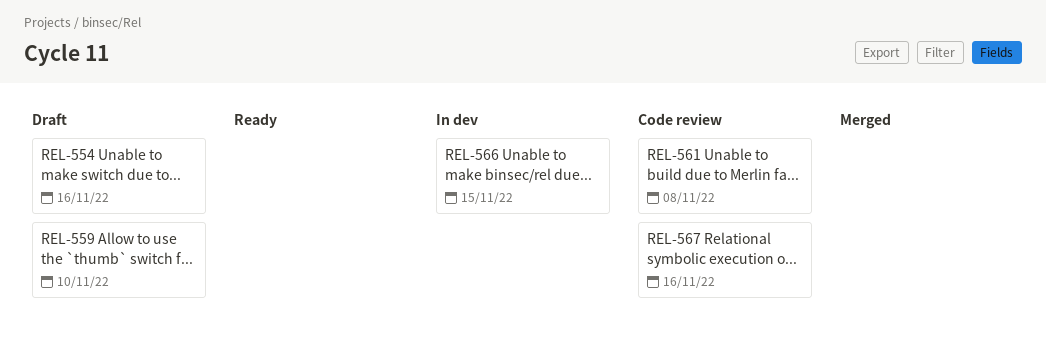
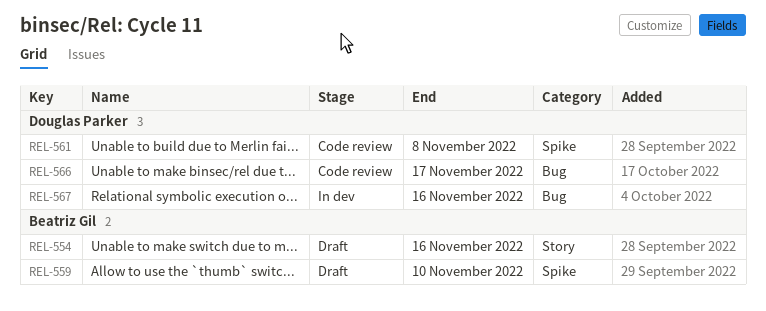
REL-566, status: In dev -> Code review
REL-566, due: Nov 15 -> Nov 17
REL-567, status: Code review -> In dev

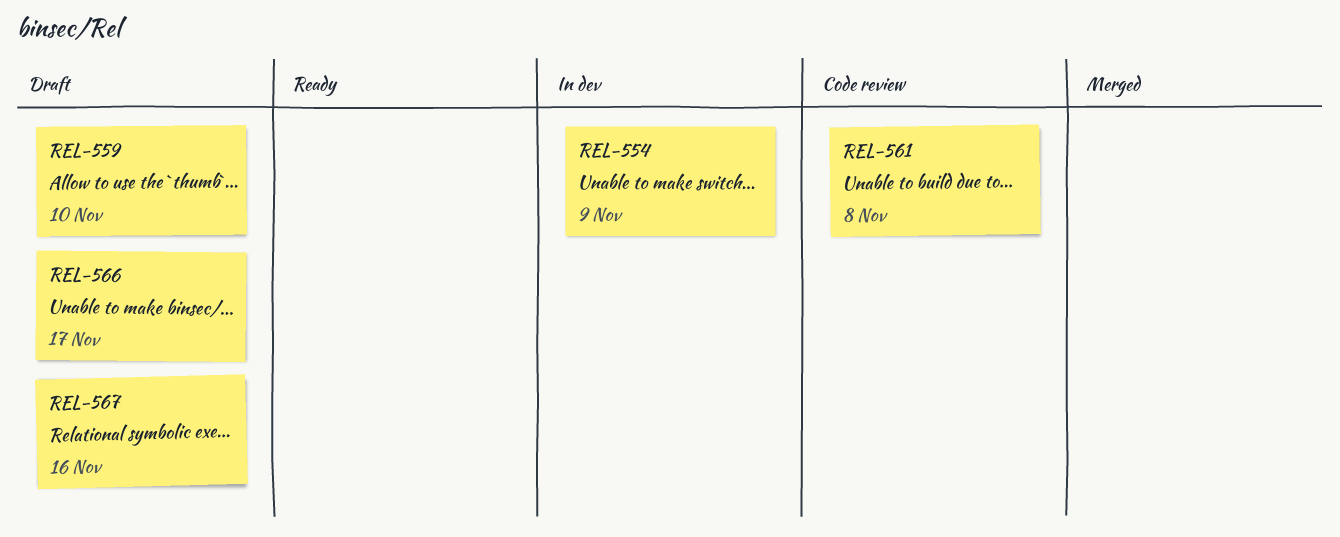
REL-554, status: Draft -> In dev
REL-554, due: Nov 16 -> Nov 9
REL-566, status: Code review -> Draft
REL-567, status: In dev -> Draft

